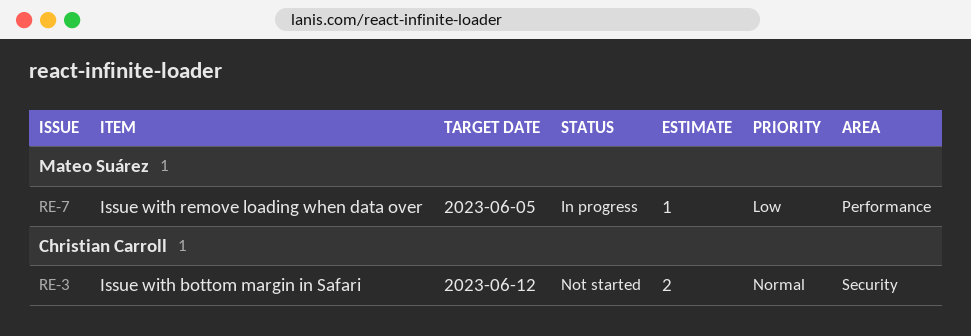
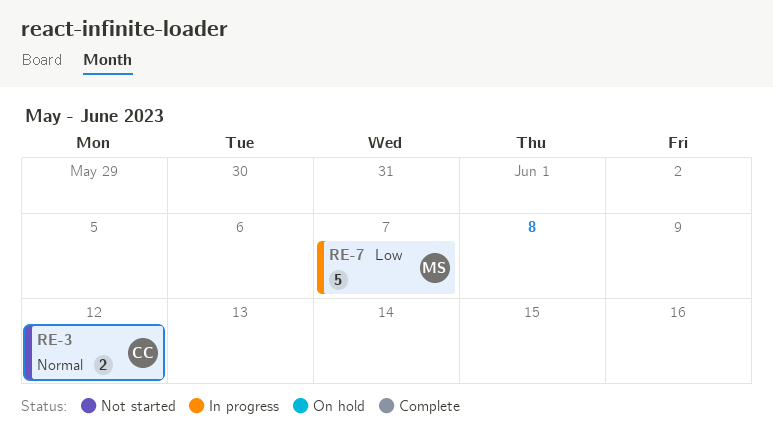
RE-7, estimate: 1 -> 5
RE-7, due: Jun 5 -> Jun 7

